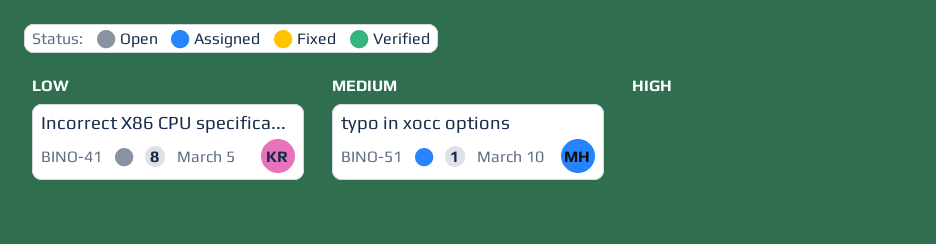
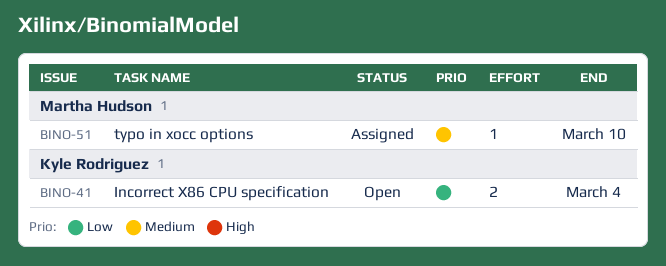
BINO-41, estimate: 8 -> 2
BINO-41, due: Mar 5 -> Mar 4

